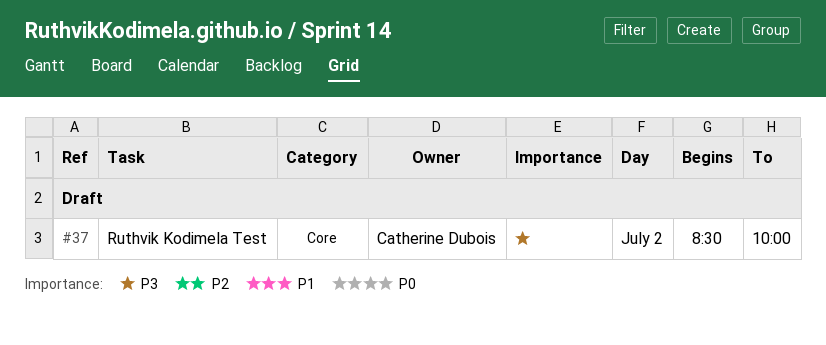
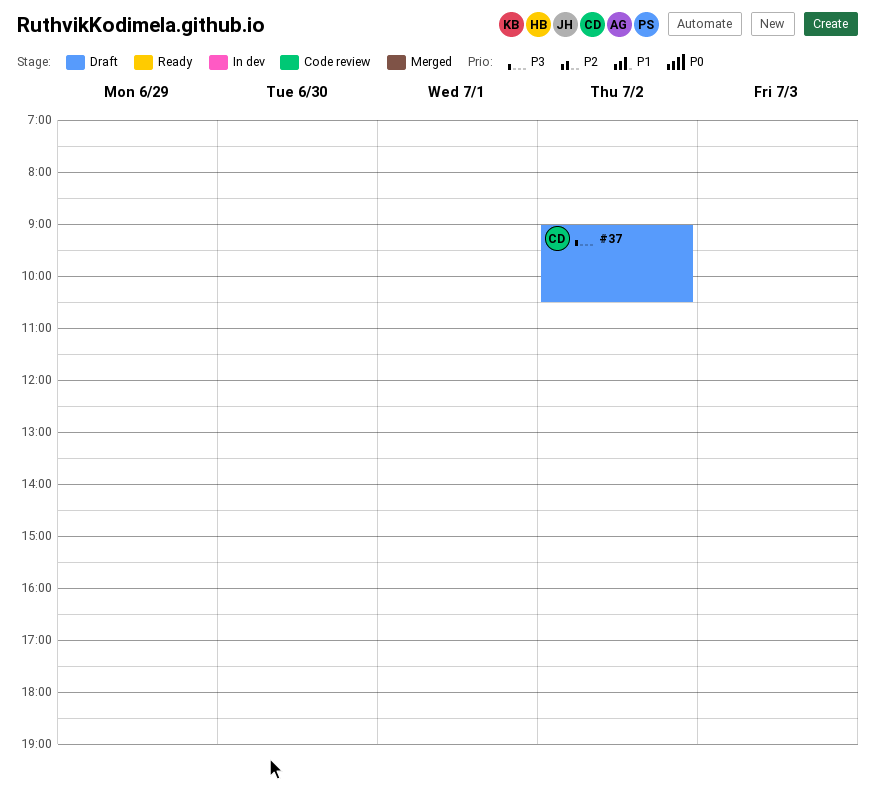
#37, begins: 08:30 -> 09:00
#37, ends: 10:00 -> 10:30

